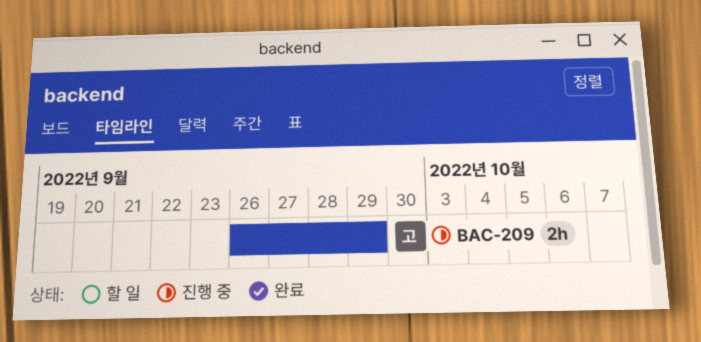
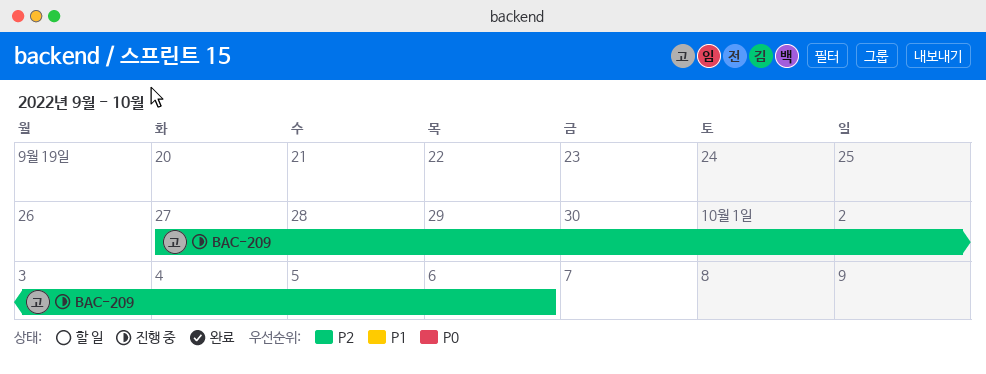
BAC-209, start: Sep 26 -> Sep 27
BAC-209, due: Sep 29 -> Oct 6

